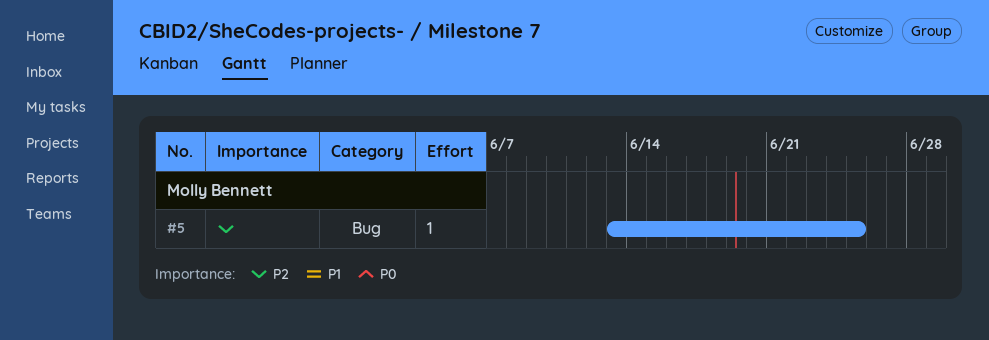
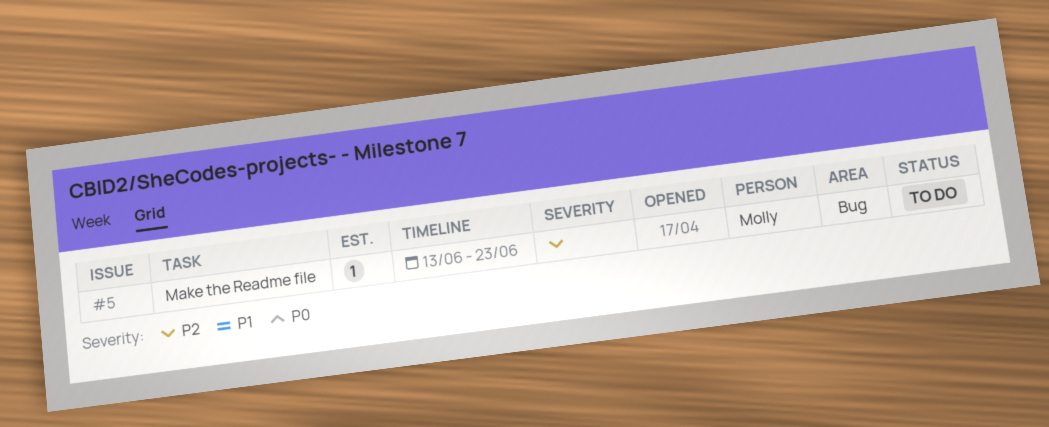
#5, due: Jun 25 -> Jun 23

